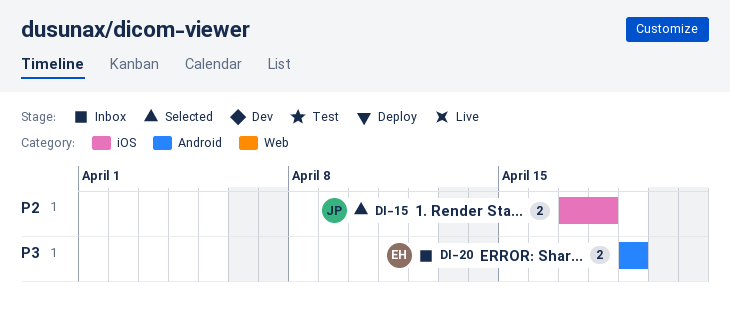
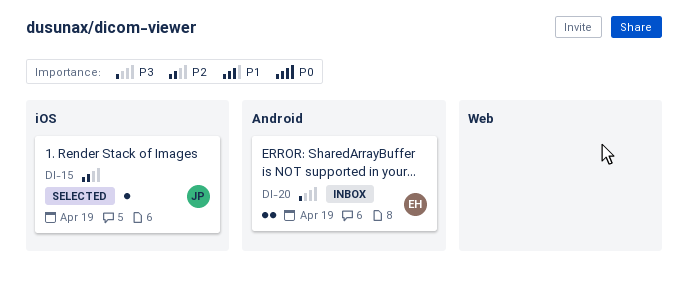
DI-15, estimate: 2 -> 1
DI-15, due: Apr 18 -> Apr 19

